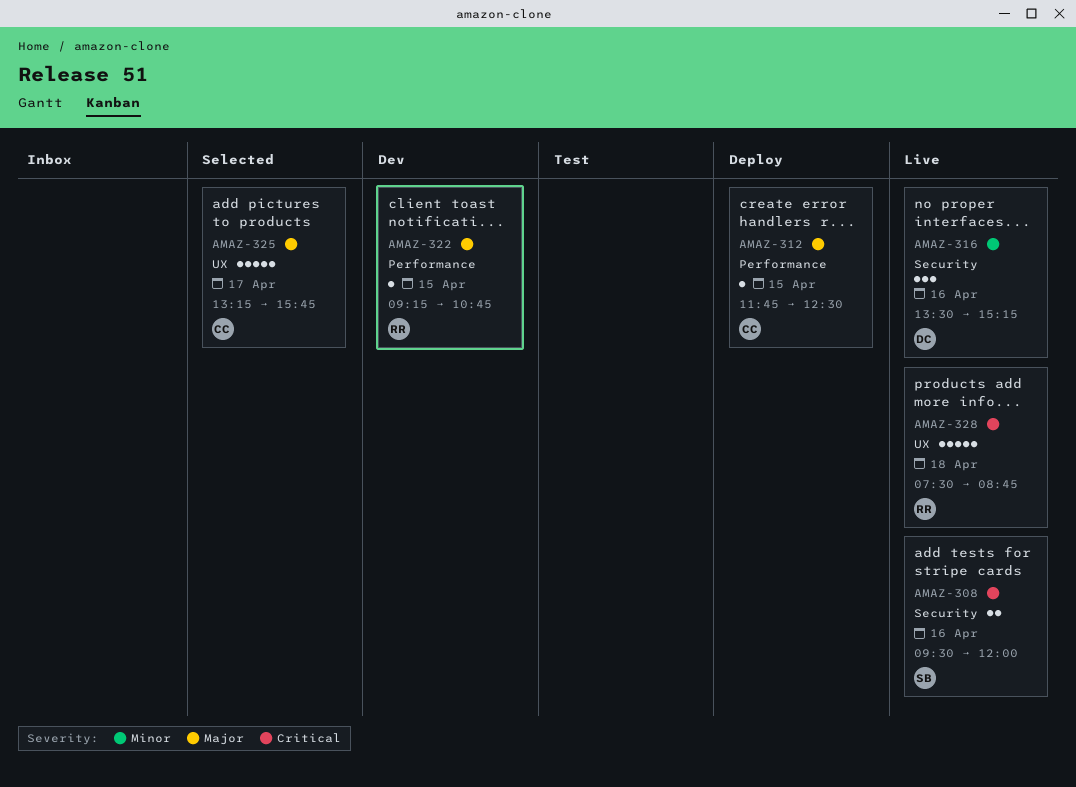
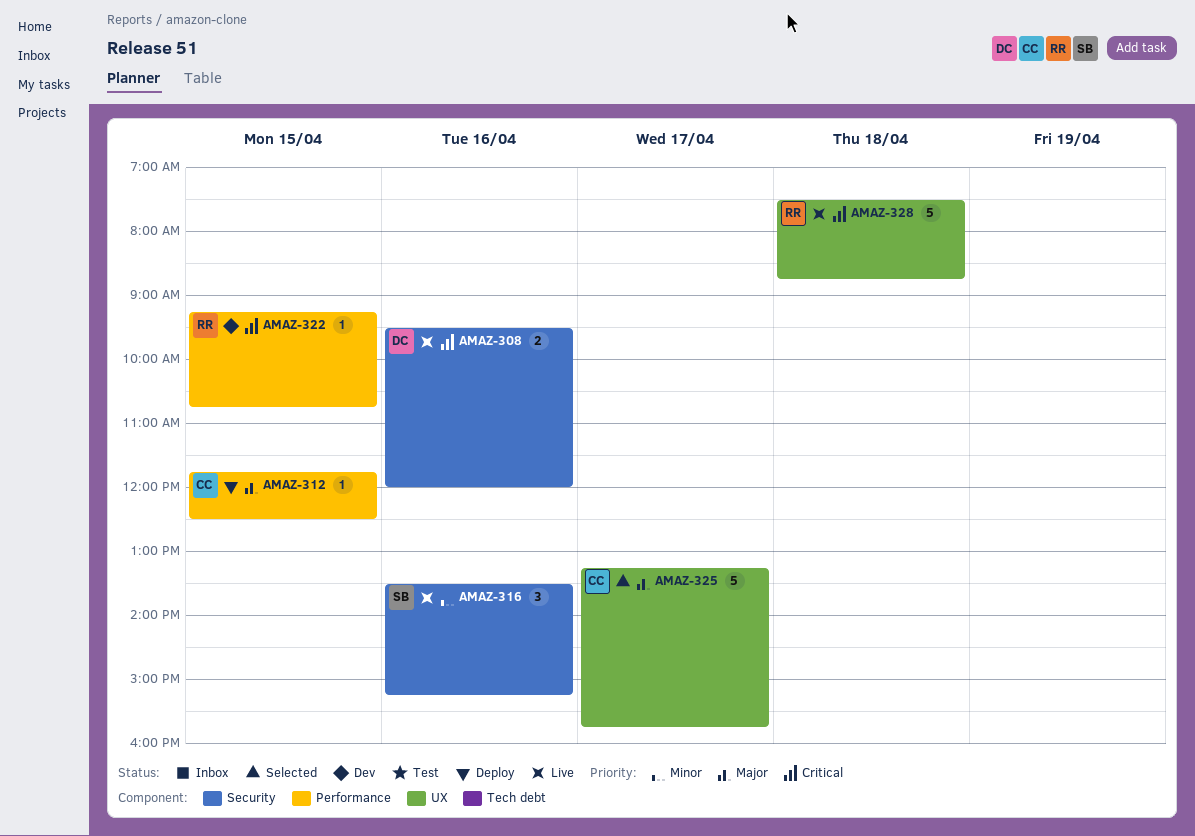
AMAZ-308, owner: SB -> DC
AMAZ-316, owner: DC -> SB
AMAZ-322, priority: Major -> Critical

